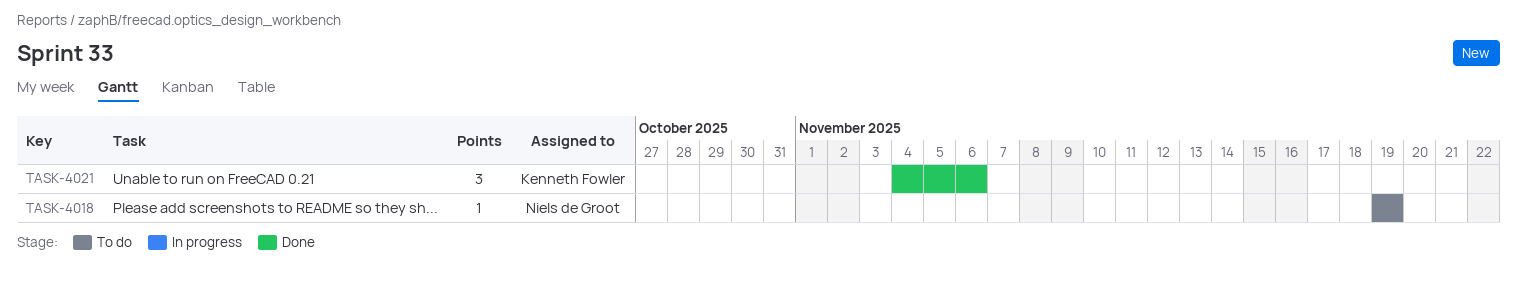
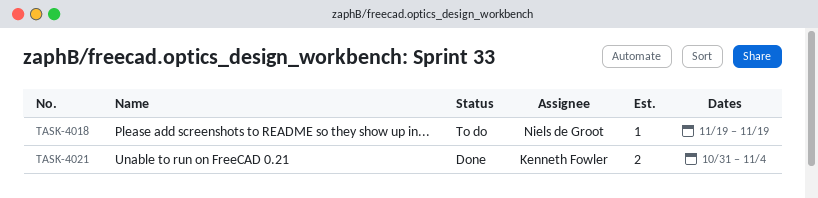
TASK-4021, estimate: 3 -> 2
TASK-4021, start: Nov 4 -> Oct 31
TASK-4021, due: Nov 6 -> Nov 4

